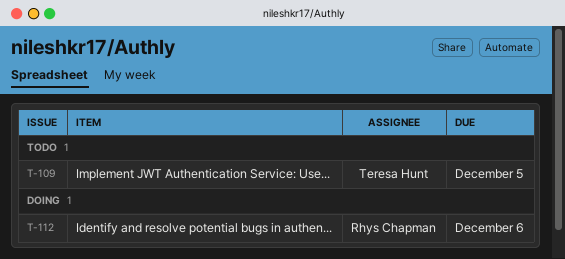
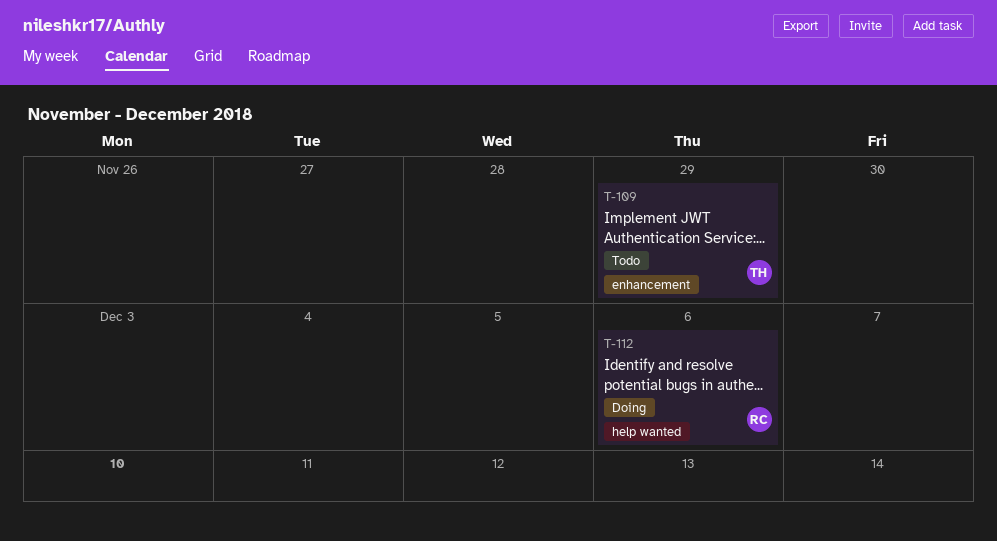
T-109, due: Dec 5 -> Nov 29

